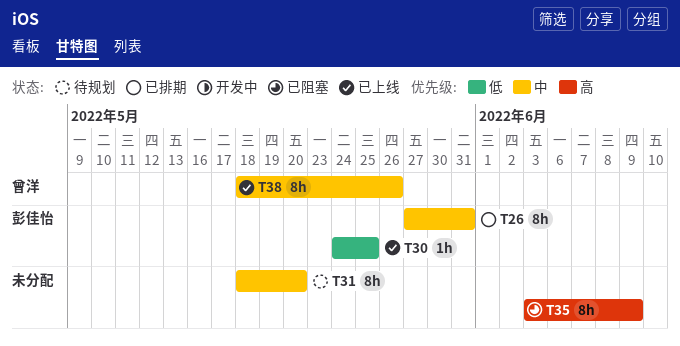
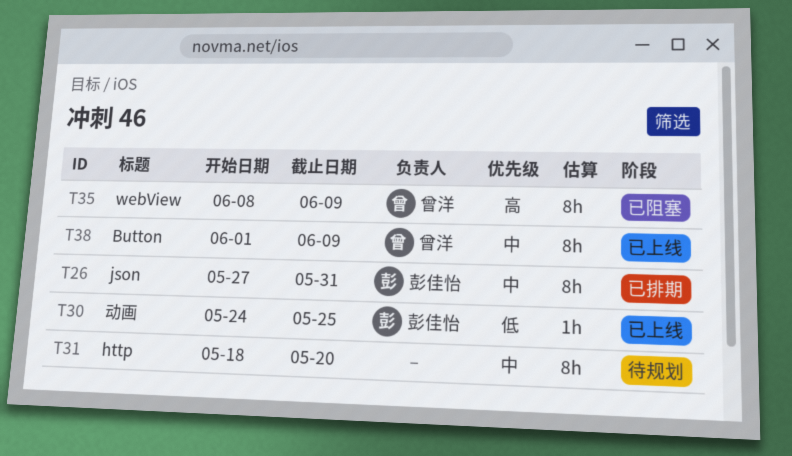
T35, owner: none -> 曾洋
T35, start: Jun 3 -> Jun 8
T38, start: May 18 -> Jun 1
T38, due: May 26 -> Jun 9

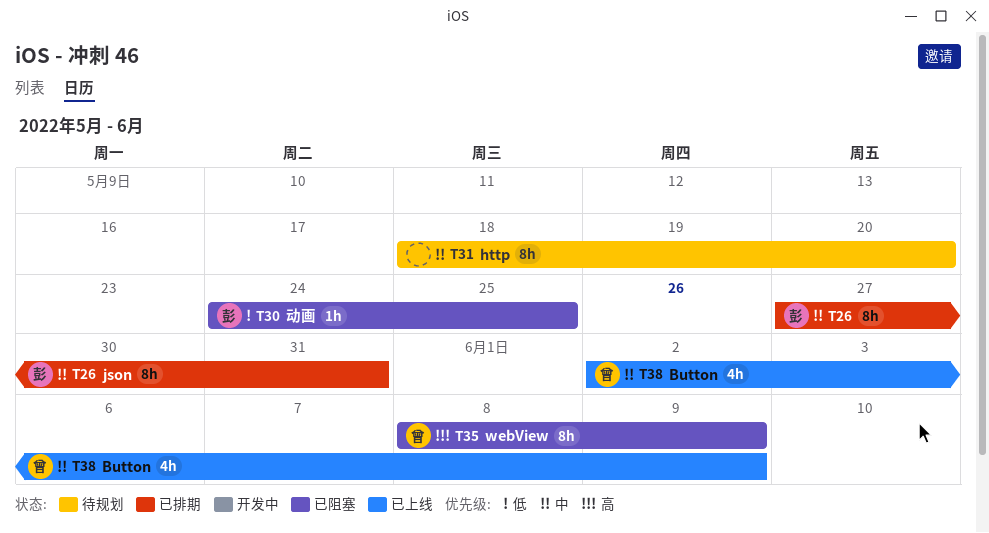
T30, status: 已上线 -> 已阻塞
T38, estimate: 8h -> 4h
T38, start: Jun 1 -> Jun 2

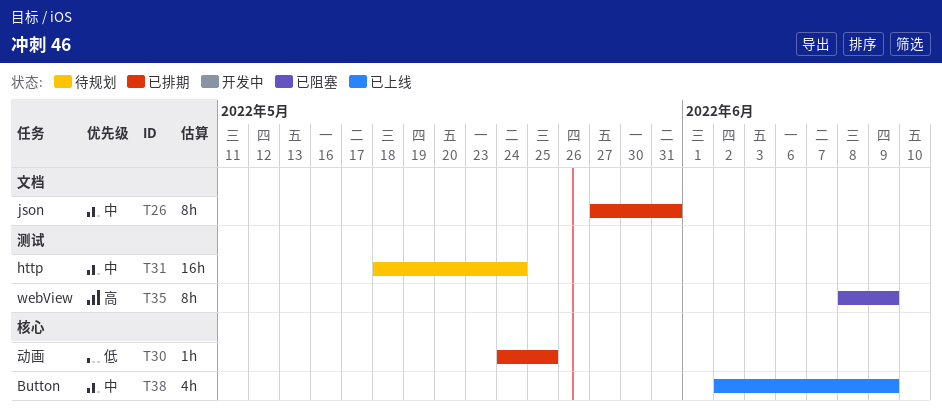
T30, status: 已阻塞 -> 已排期
T31, estimate: 8h -> 16h
T31, due: May 20 -> May 24

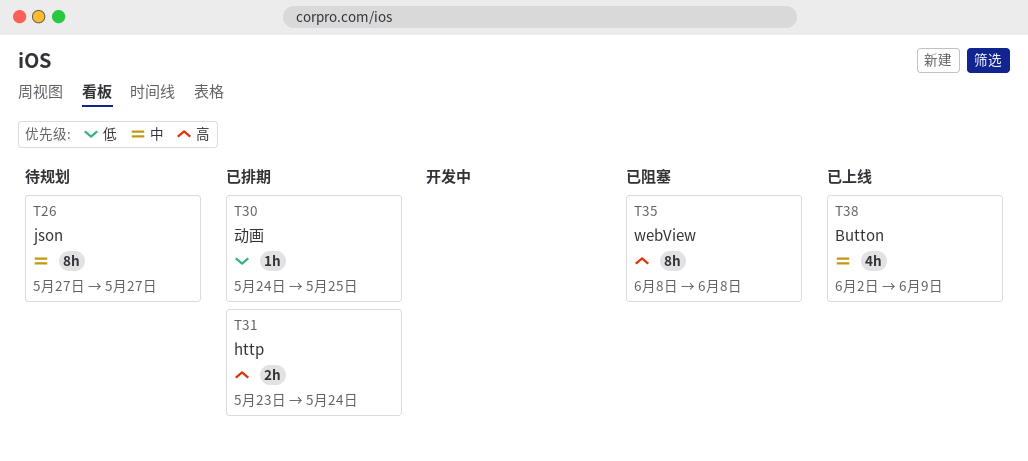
T26, status: 已排期 -> 待规划
T26, due: May 31 -> May 27
T31, status: 待规划 -> 已排期
T31, priority: 中 -> 高
T31, estimate: 16h -> 2h
T31, start: May 18 -> May 23
T35, due: Jun 9 -> Jun 8

